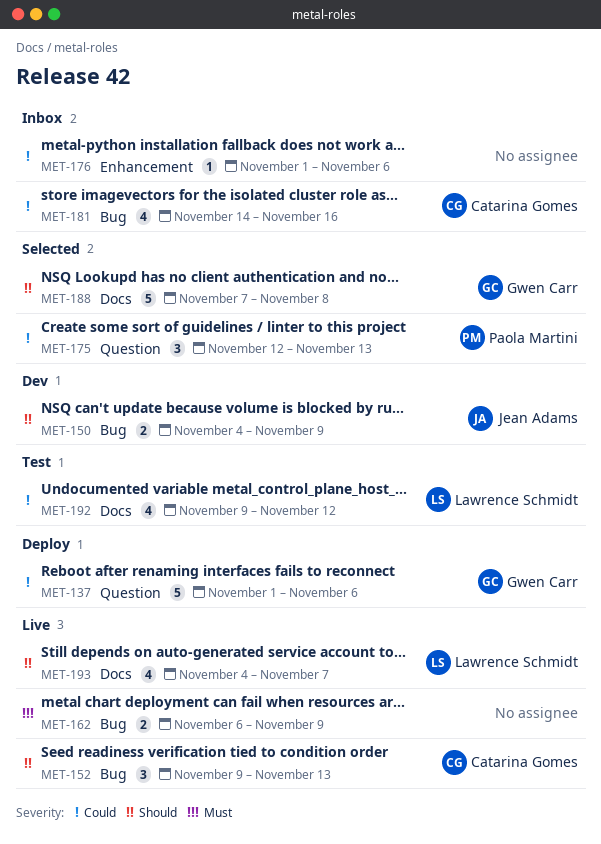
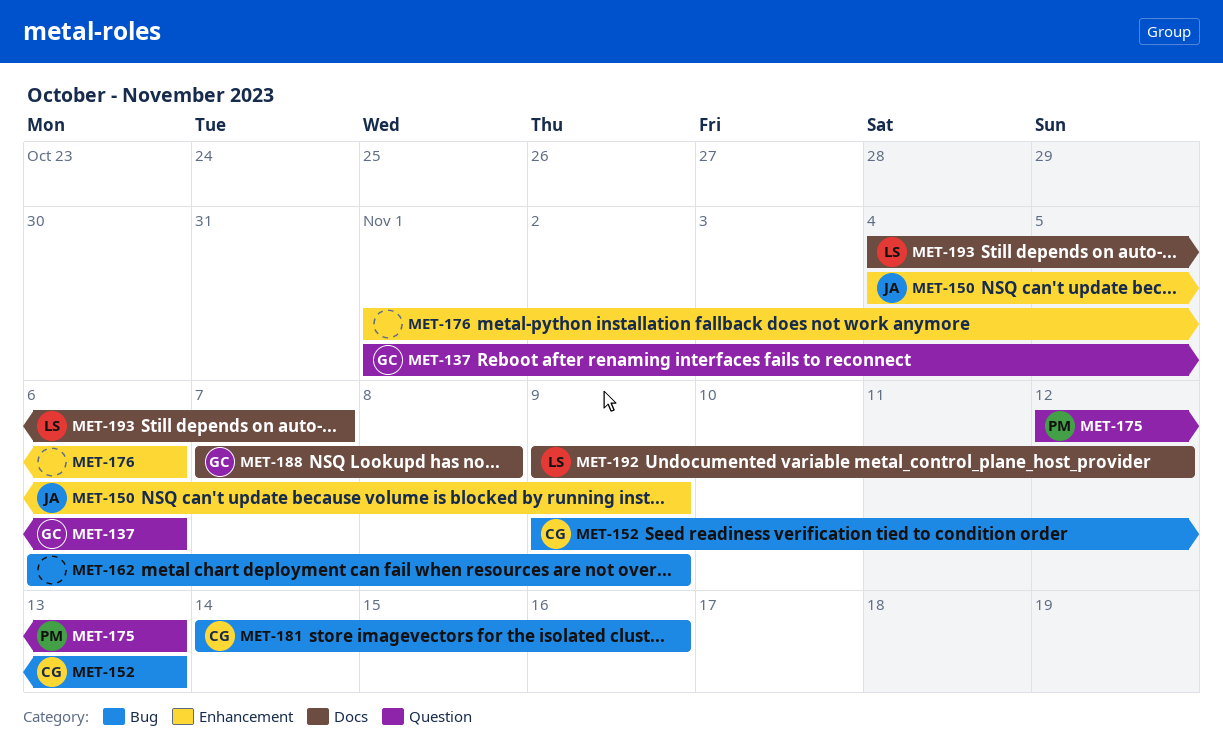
MET-150, label: Bug -> Enhancement

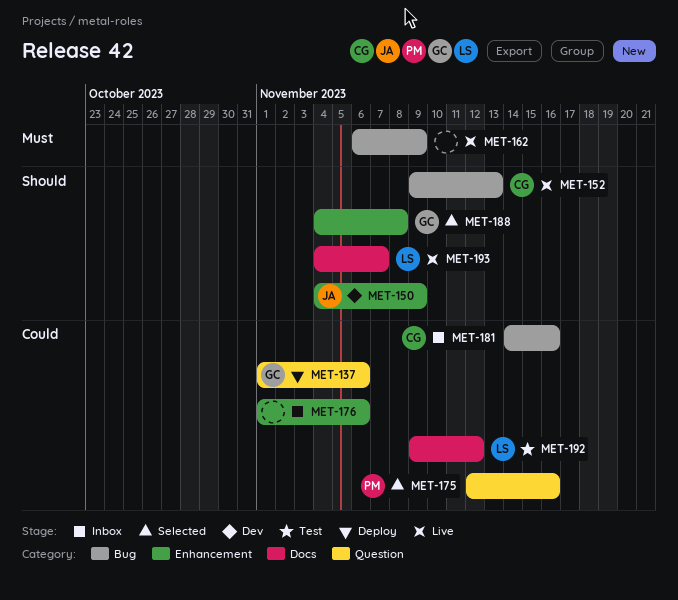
MET-175, due: Nov 13 -> Nov 16
MET-188, label: Docs -> Enhancement
MET-188, start: Nov 7 -> Nov 4

